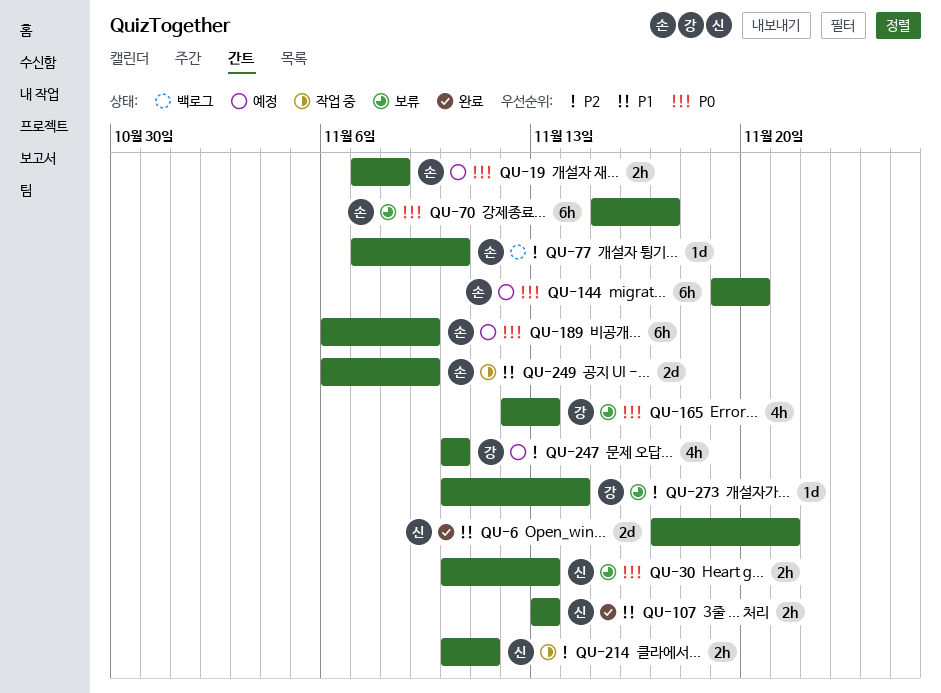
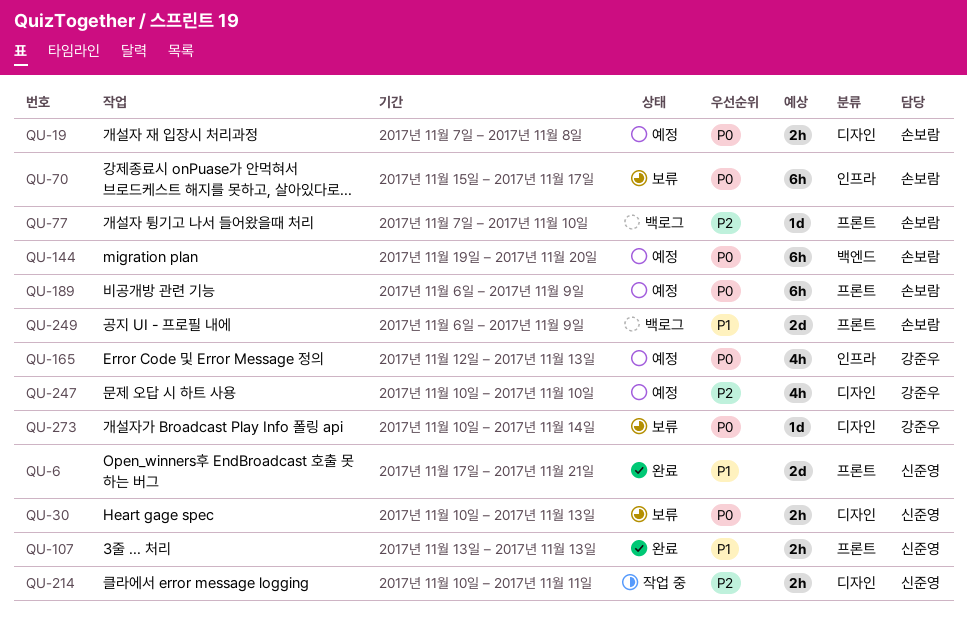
QU-165, status: 보류 -> 예정
QU-249, status: 작업 중 -> 백로그
QU-273, priority: P2 -> P0

